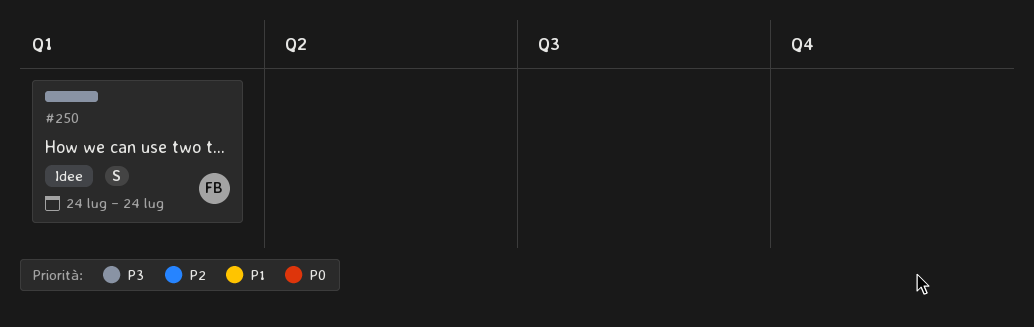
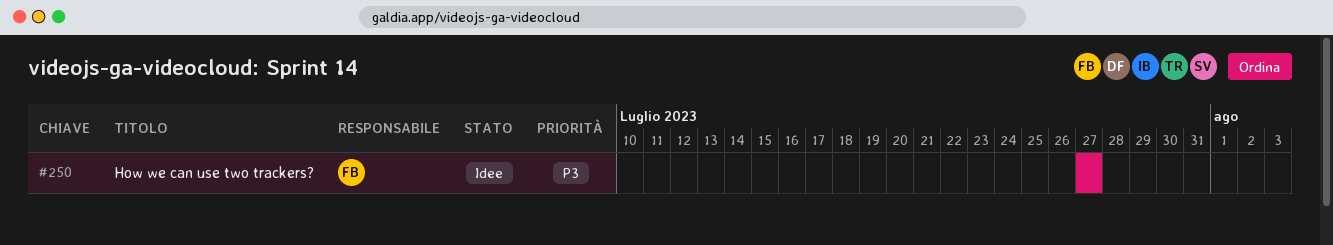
#250, start: Jul 24 -> Jul 27
#250, due: Jul 24 -> Jul 27

